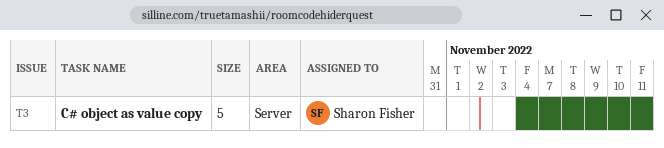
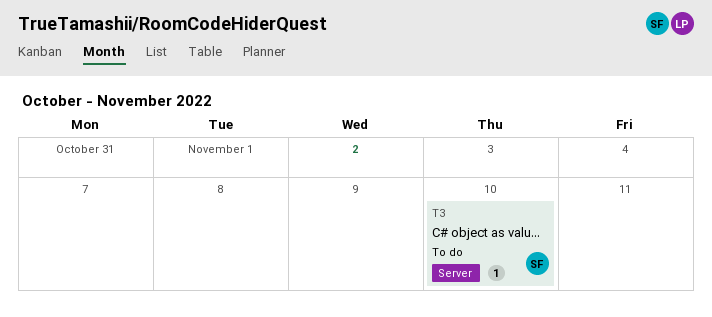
T3, estimate: 5 -> 1
T3, due: Nov 11 -> Nov 10

